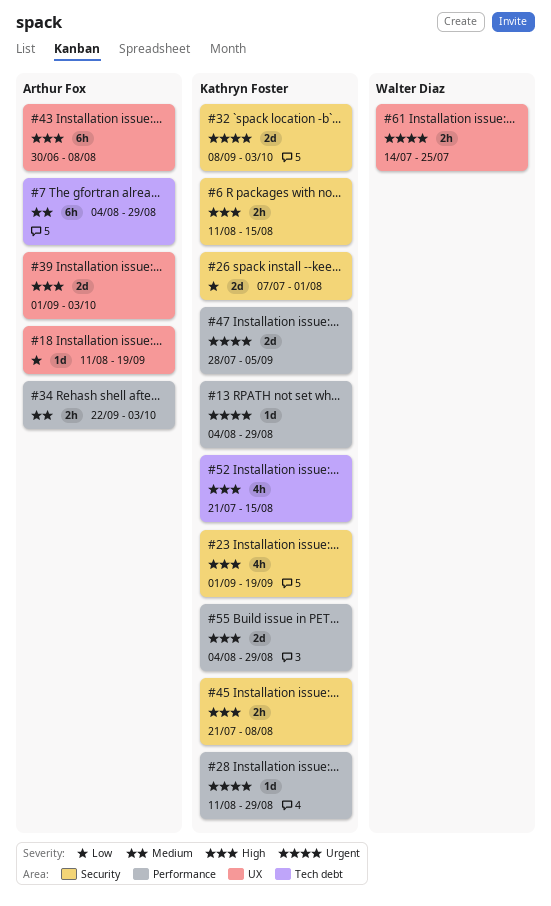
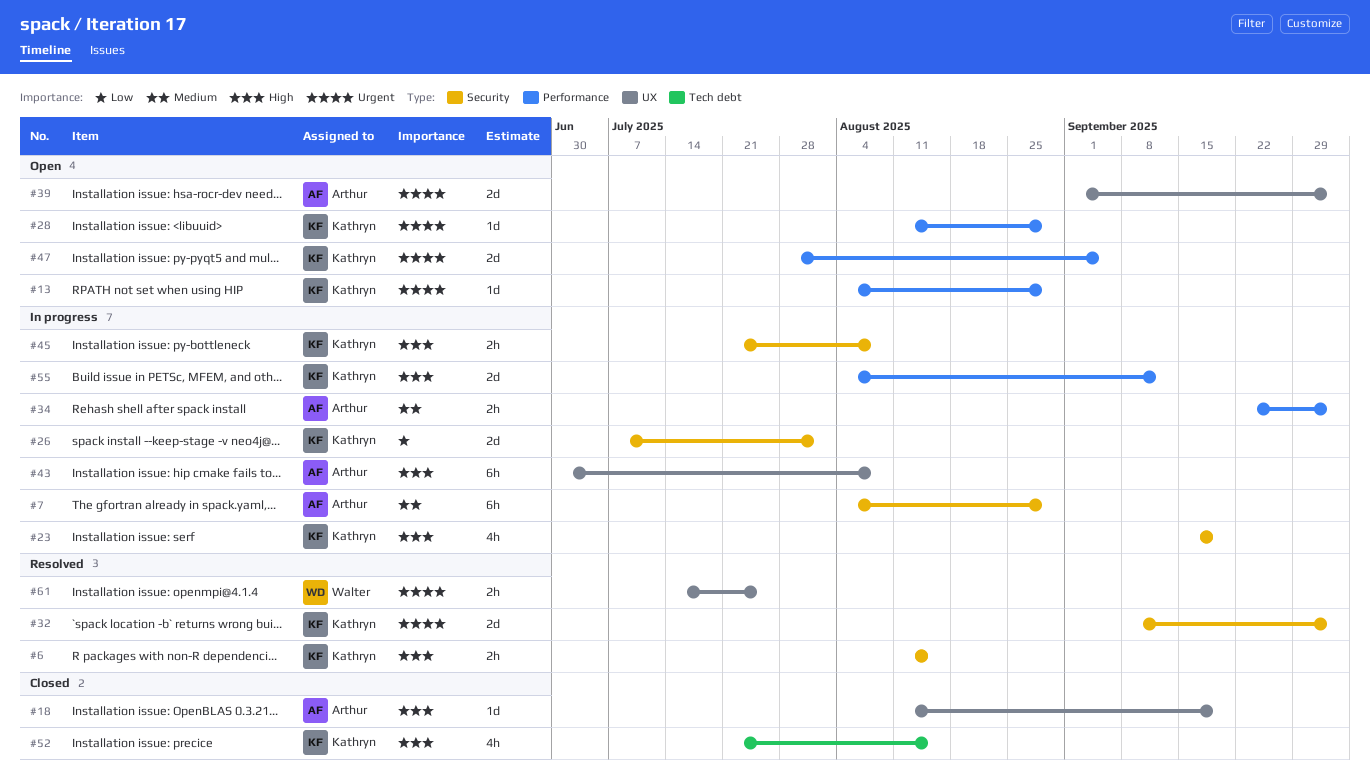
#7, label: Tech debt -> Security
#18, priority: Low -> High
#23, start: Sep 1 -> Sep 15
#39, priority: High -> Urgent
#55, due: Aug 29 -> Sep 12

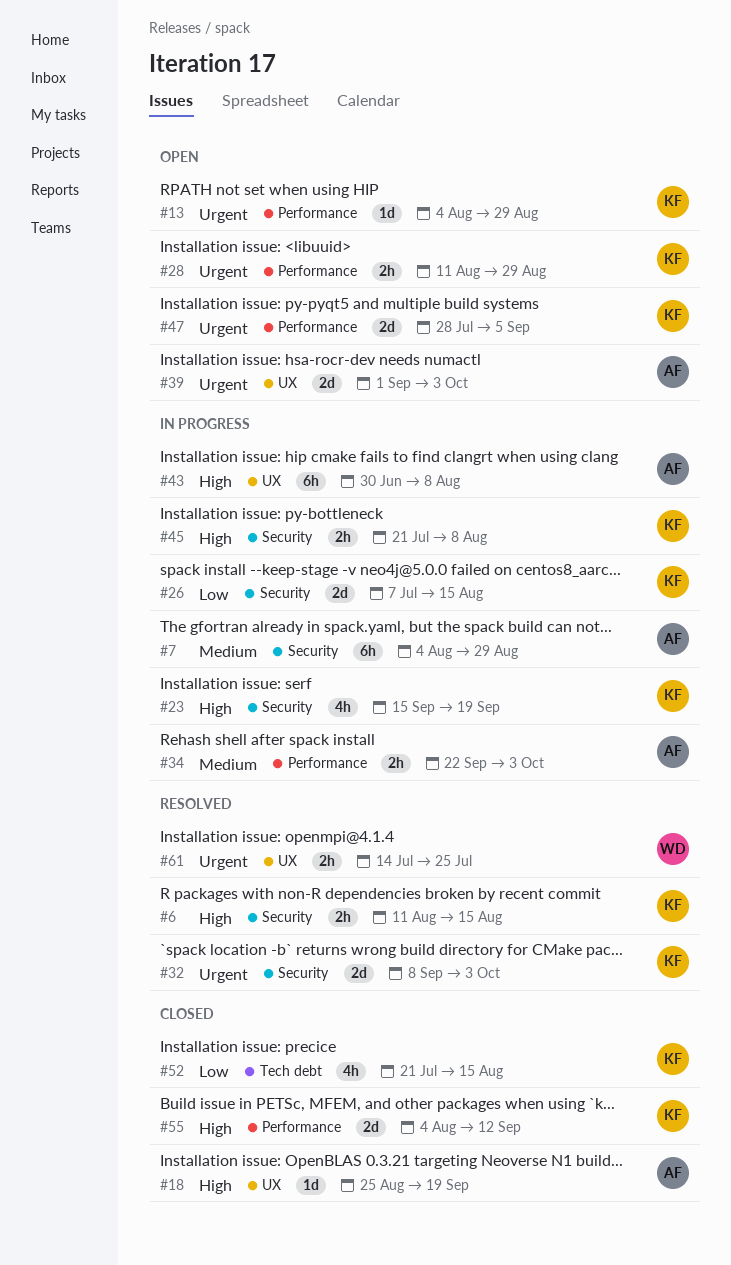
#18, start: Aug 11 -> Aug 25
#26, due: Aug 1 -> Aug 15
#28, estimate: 1d -> 2h
#52, priority: High -> Low
#55, status: In progress -> Closed

